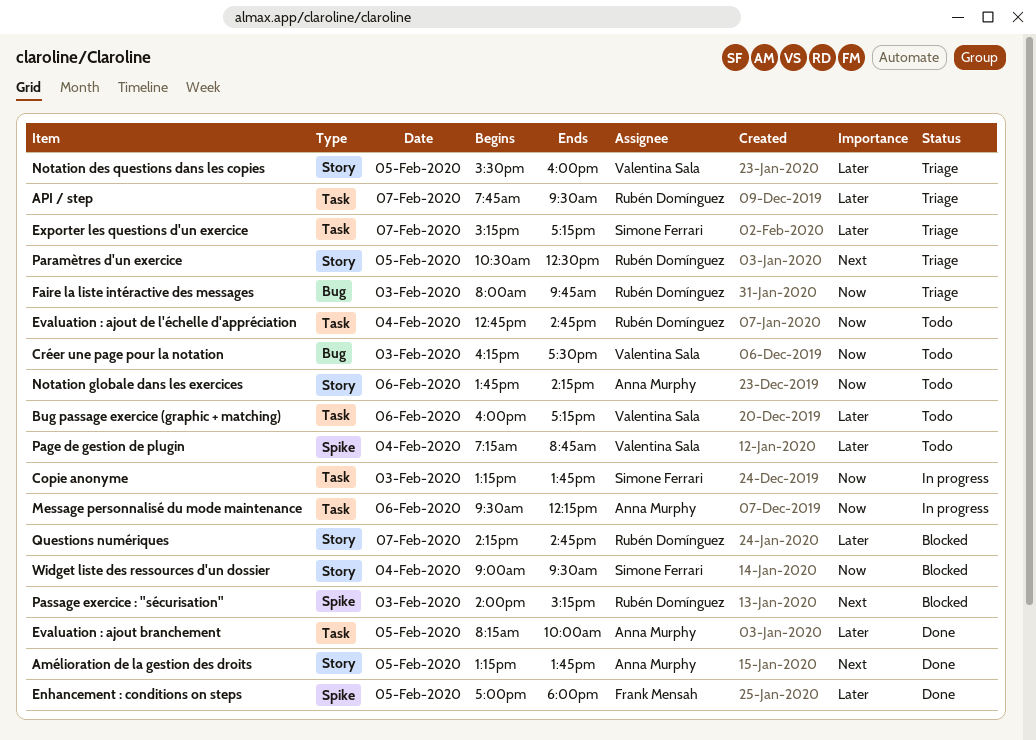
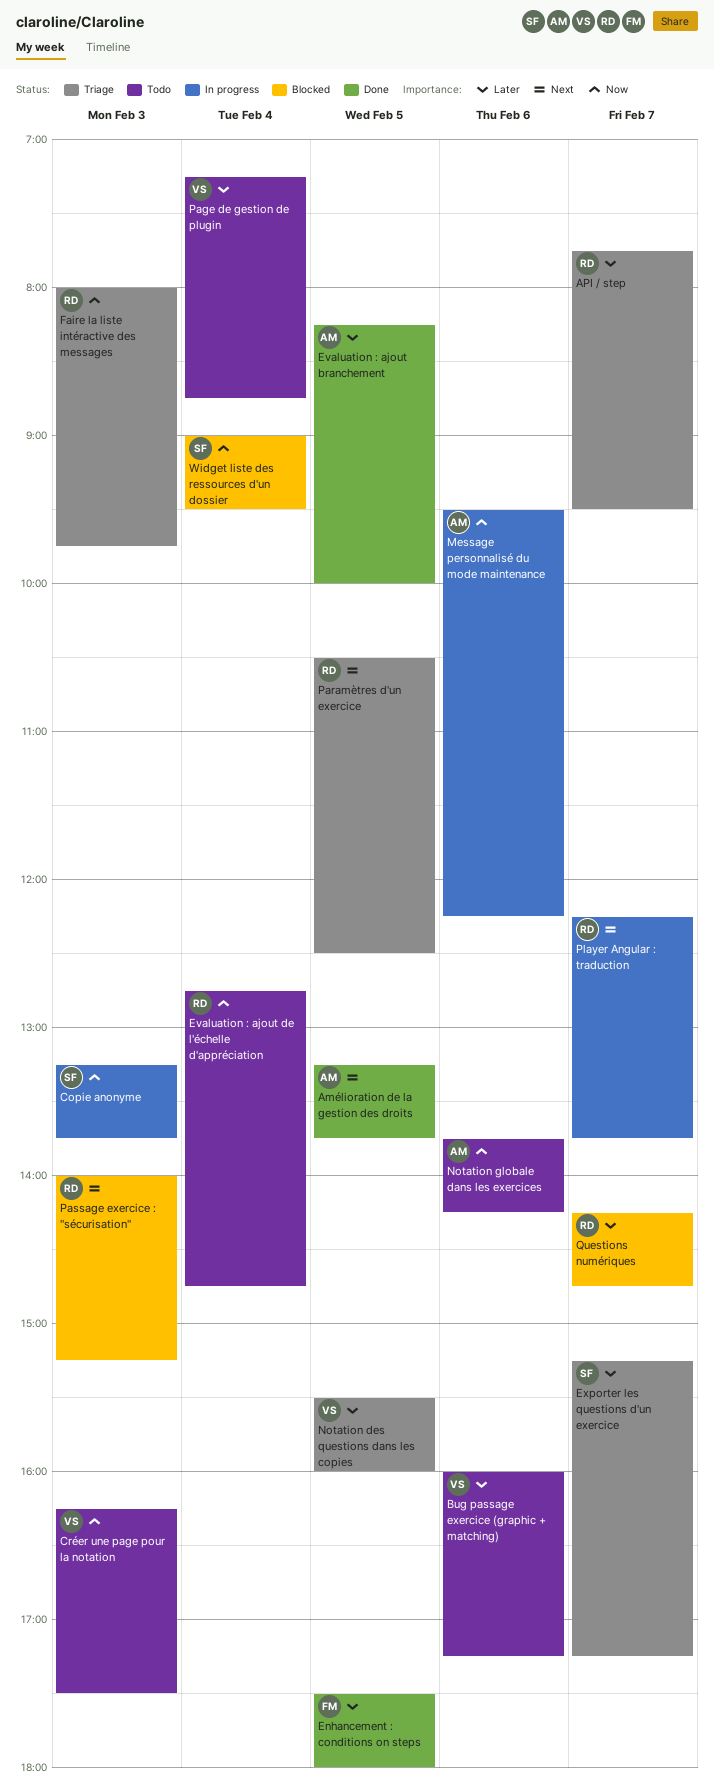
Enhancement : conditions on steps, begins: 17:00 -> 17:30
Player Angular : traduction: none -> present

